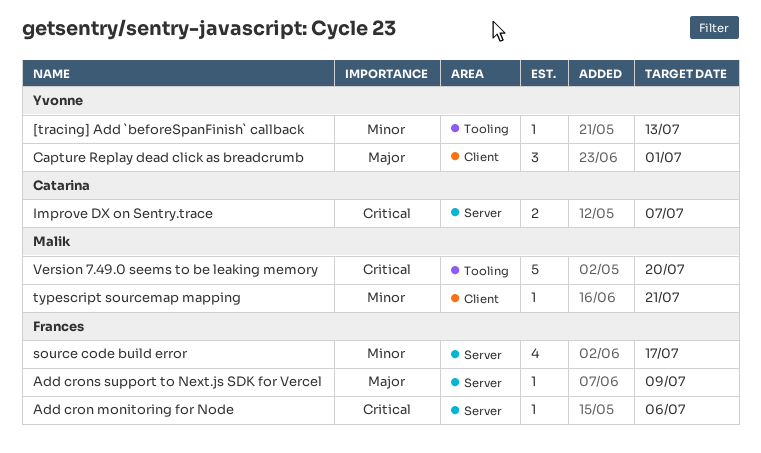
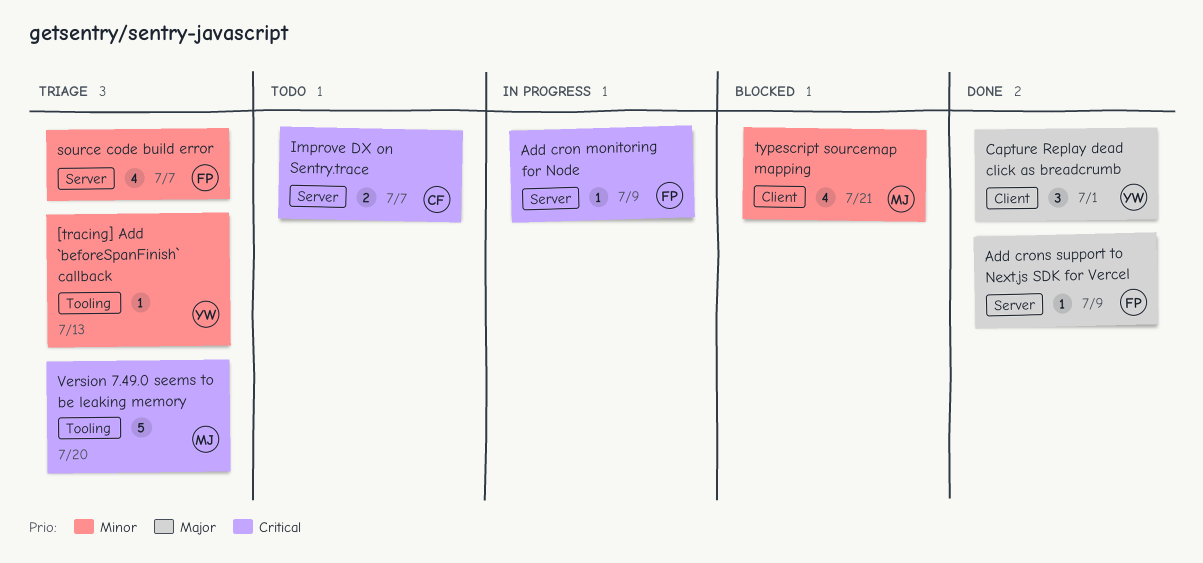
Add cron monitoring for Node, due: Jul 6 -> Jul 9
source code build error, due: Jul 17 -> Jul 7
typescript sourcemap mapping, estimate: 1 -> 4

